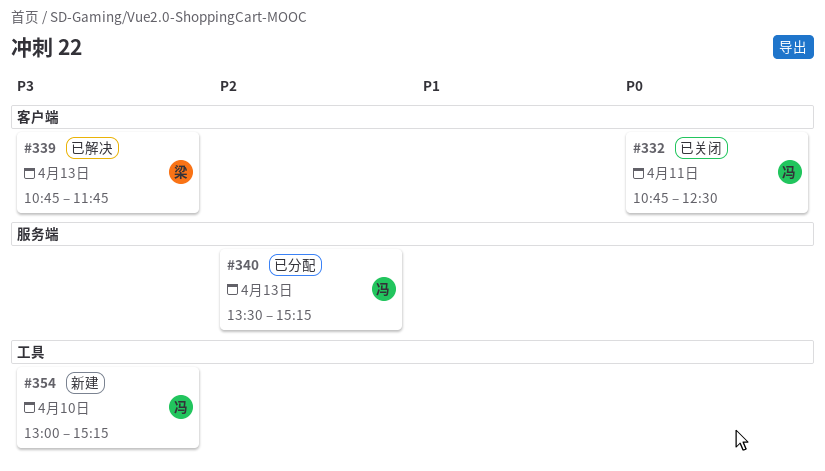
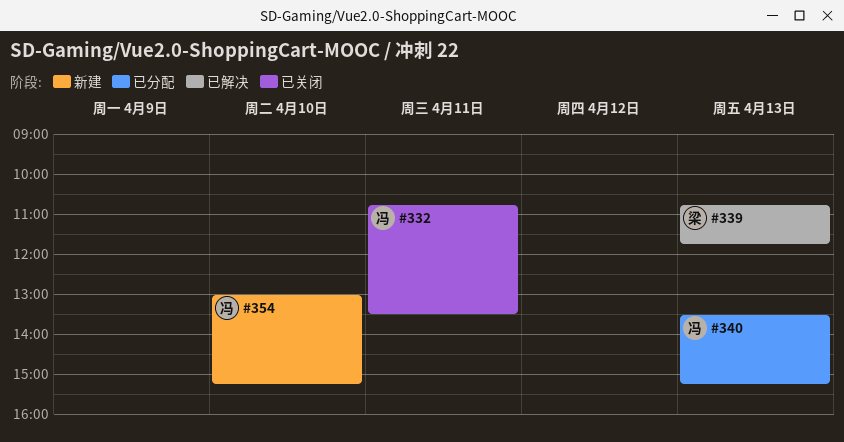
#332, ends: 12:30 -> 13:30

